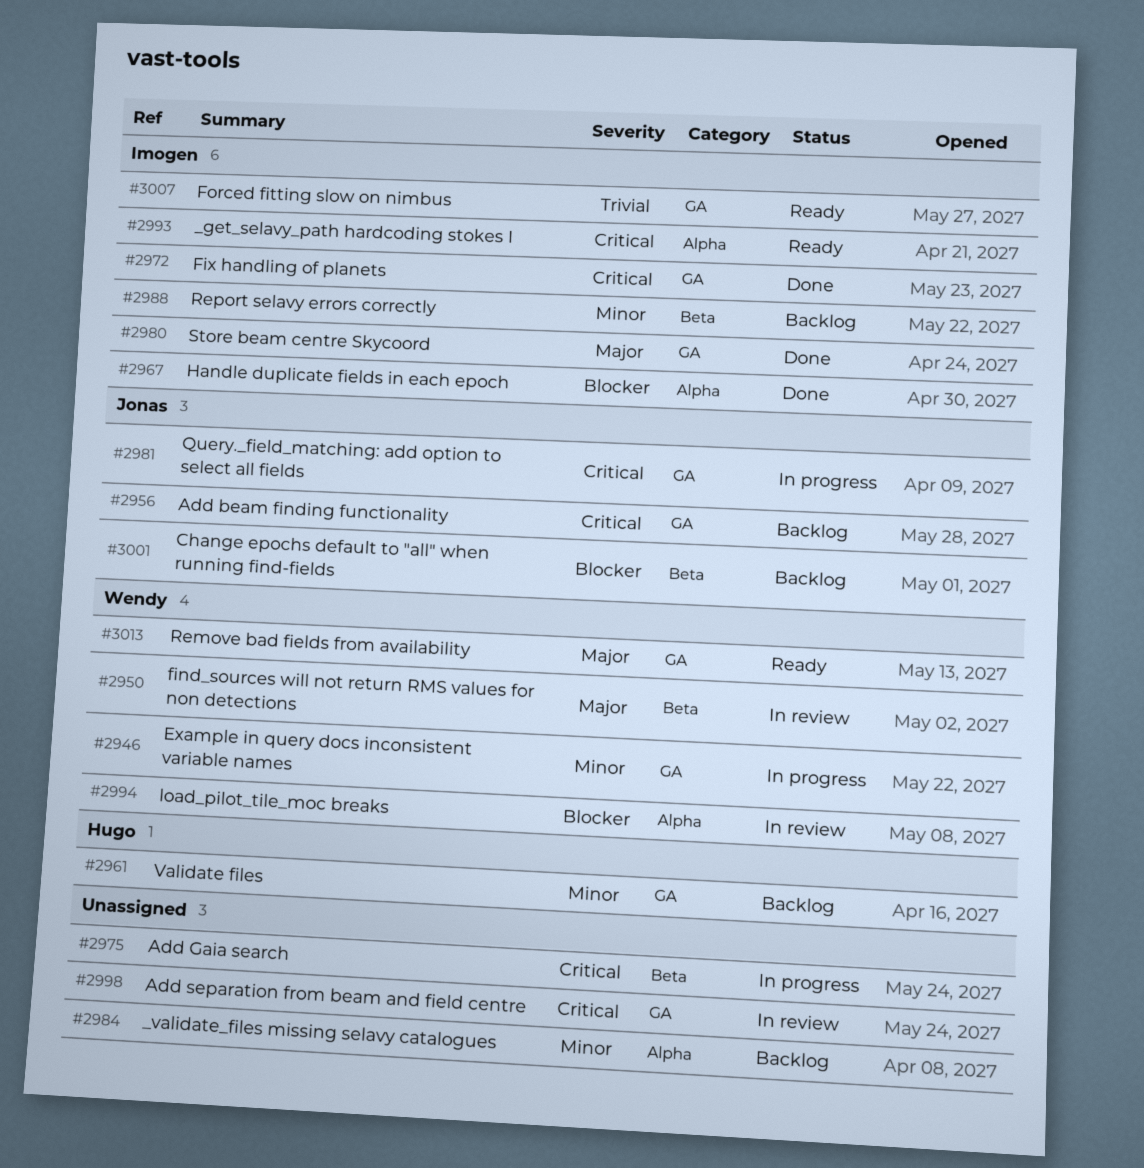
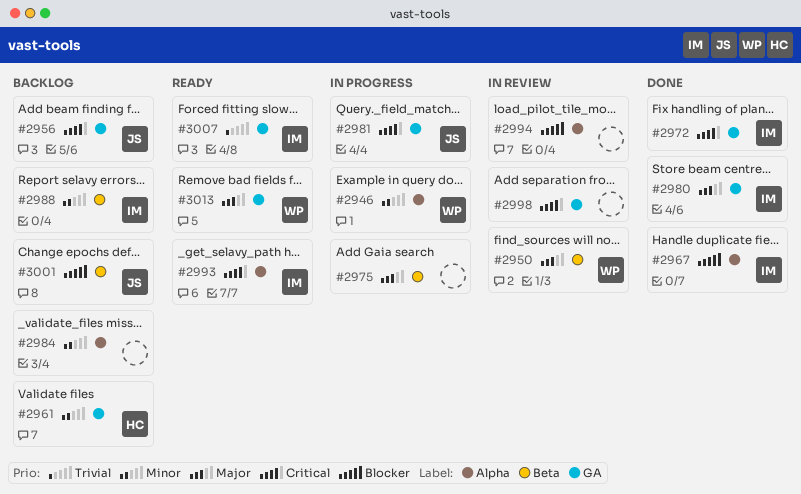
#2946, label: GA -> Alpha
#2975, priority: Critical -> Major
#2994, owner: Wendy -> none

